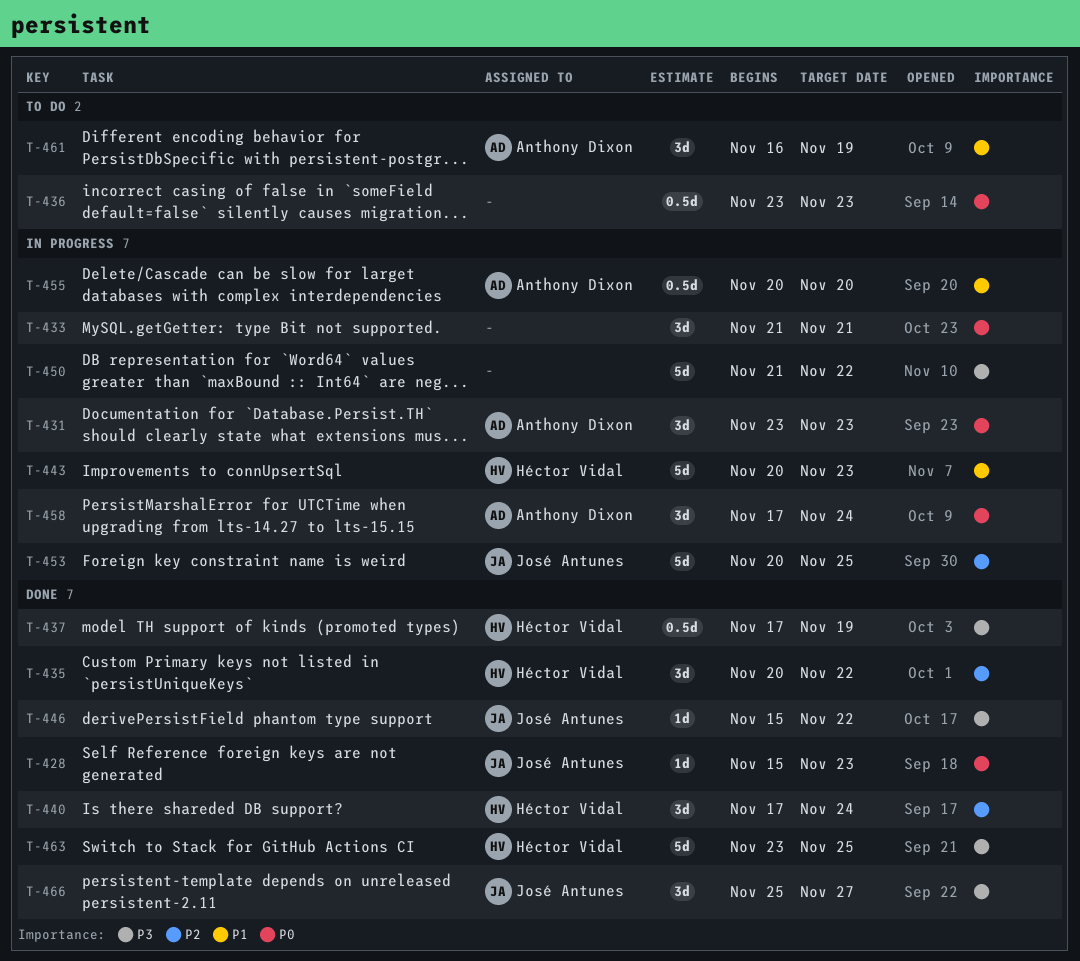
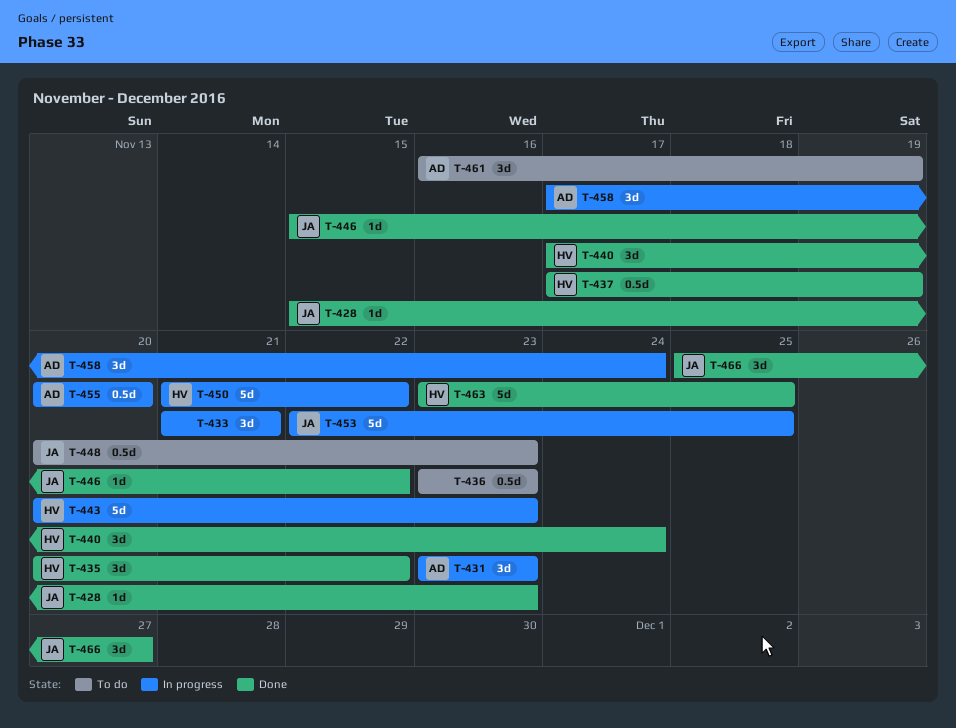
T-448: none -> present
T-450, owner: none -> Héctor Vidal
T-453, start: Nov 20 -> Nov 22

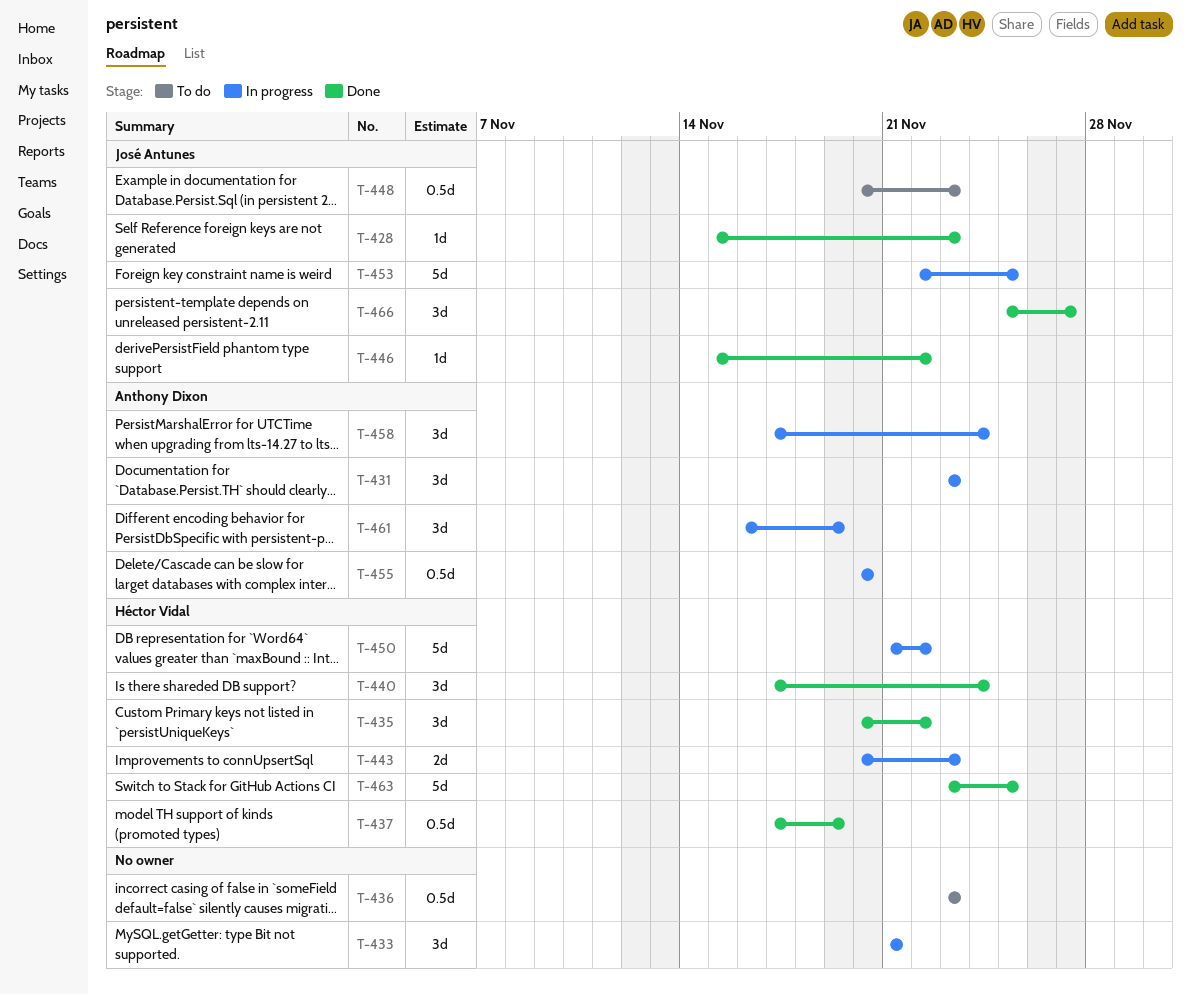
T-443, estimate: 5d -> 2d
T-461, status: To do -> In progress

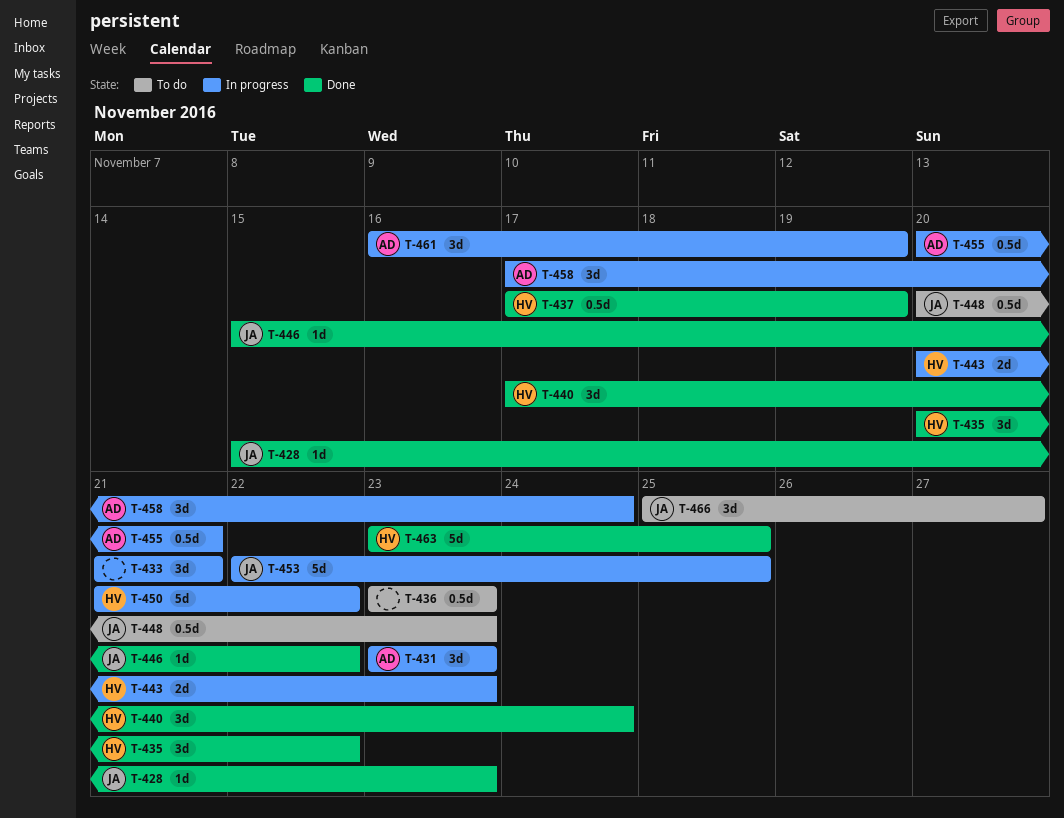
T-455, due: Nov 20 -> Nov 21
T-466, status: Done -> To do

